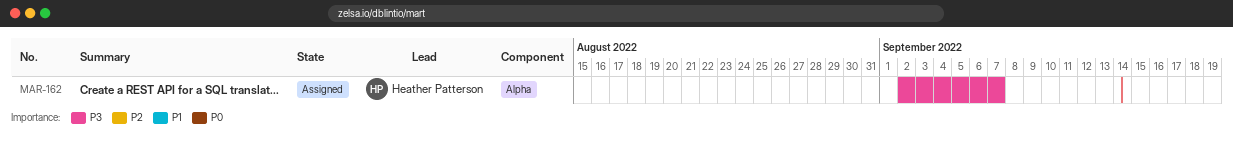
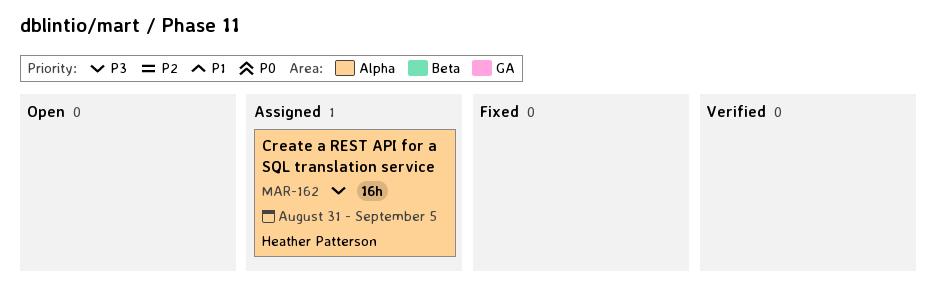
MAR-162, start: Sep 2 -> Aug 31
MAR-162, due: Sep 7 -> Sep 5

